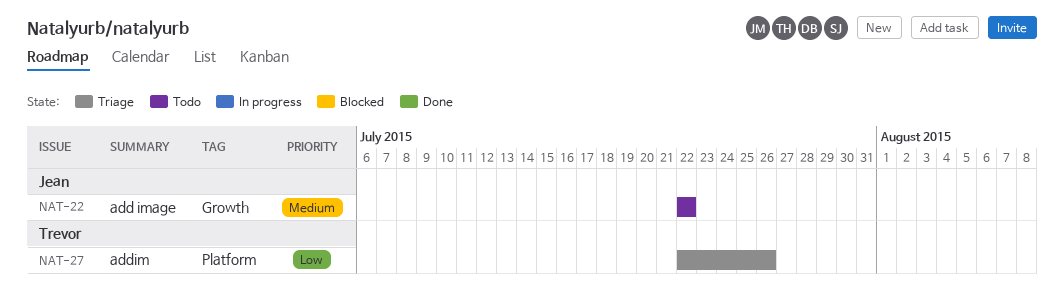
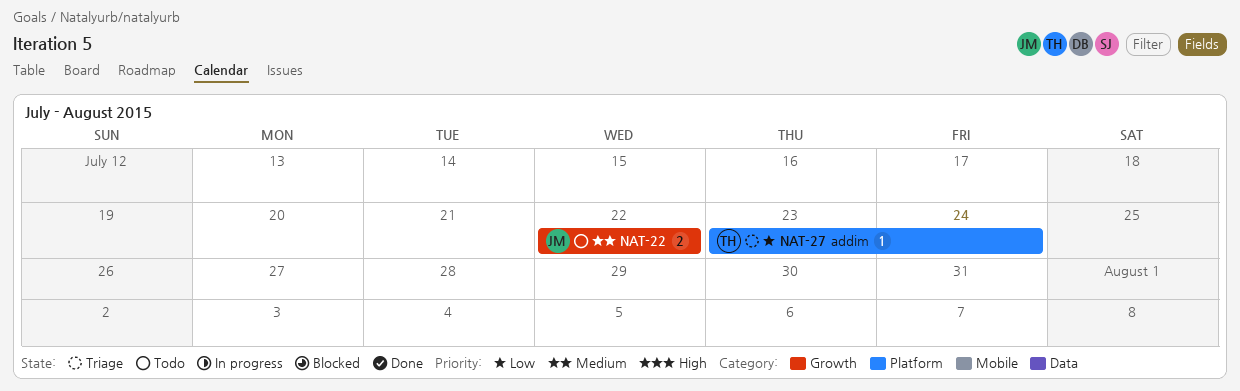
NAT-27, start: Jul 22 -> Jul 23
NAT-27, due: Jul 26 -> Jul 24

